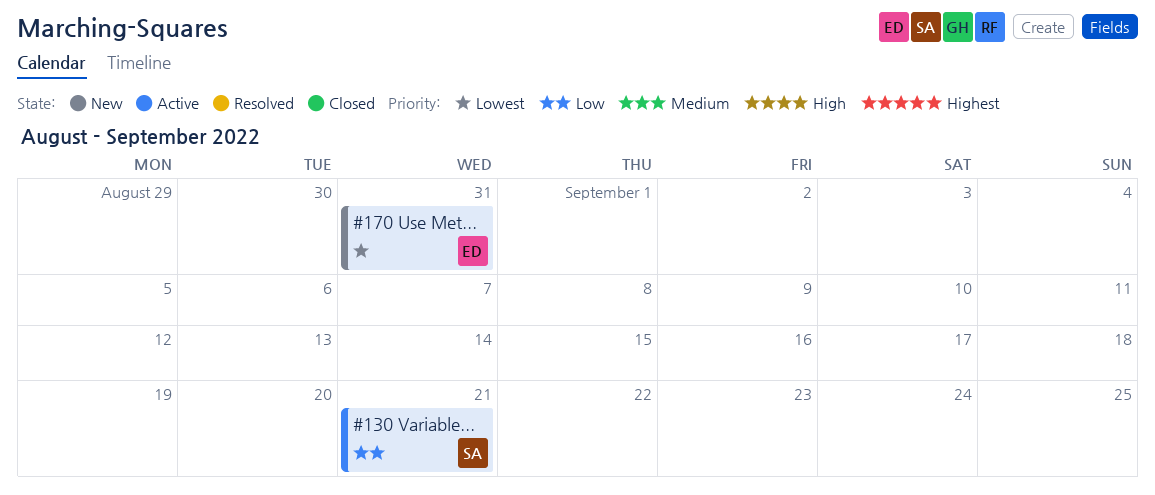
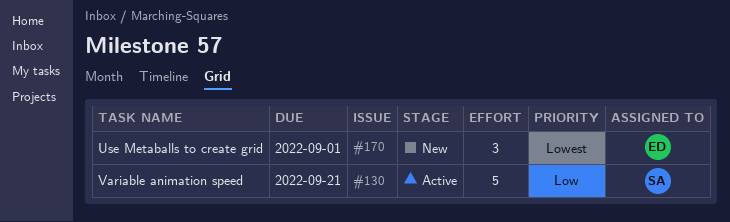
#170, due: Aug 31 -> Sep 1

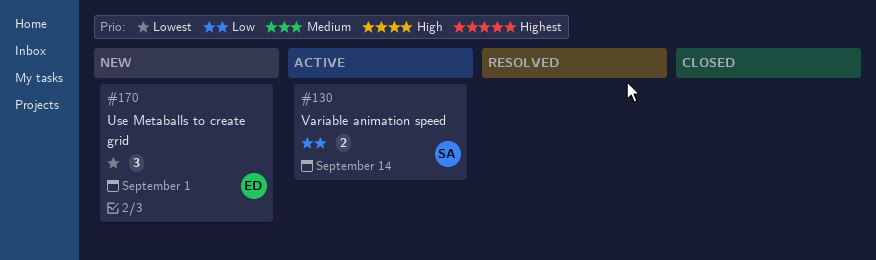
#130, estimate: 5 -> 2
#130, due: Sep 21 -> Sep 14

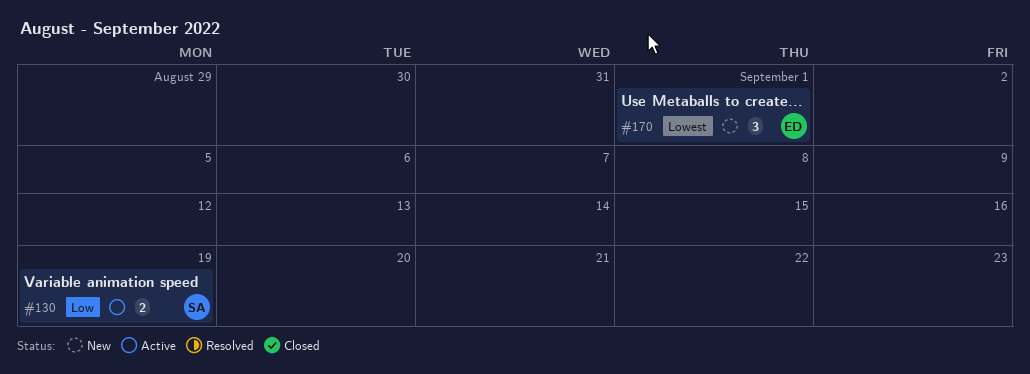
#130, due: Sep 14 -> Sep 19

